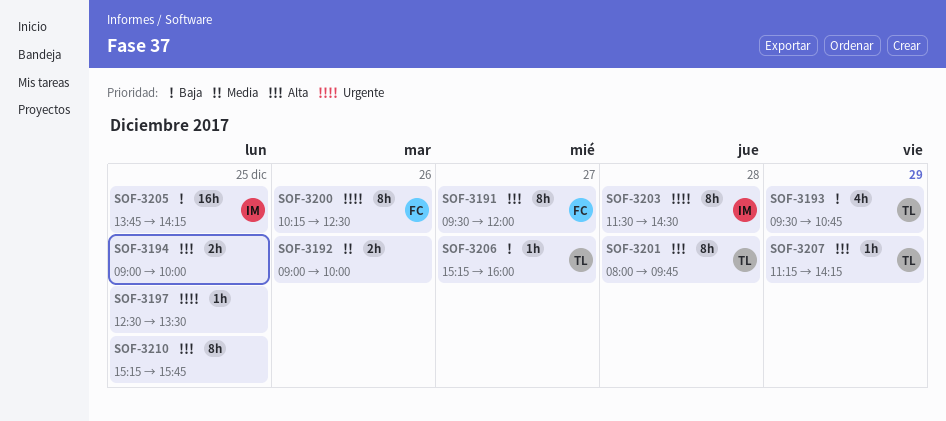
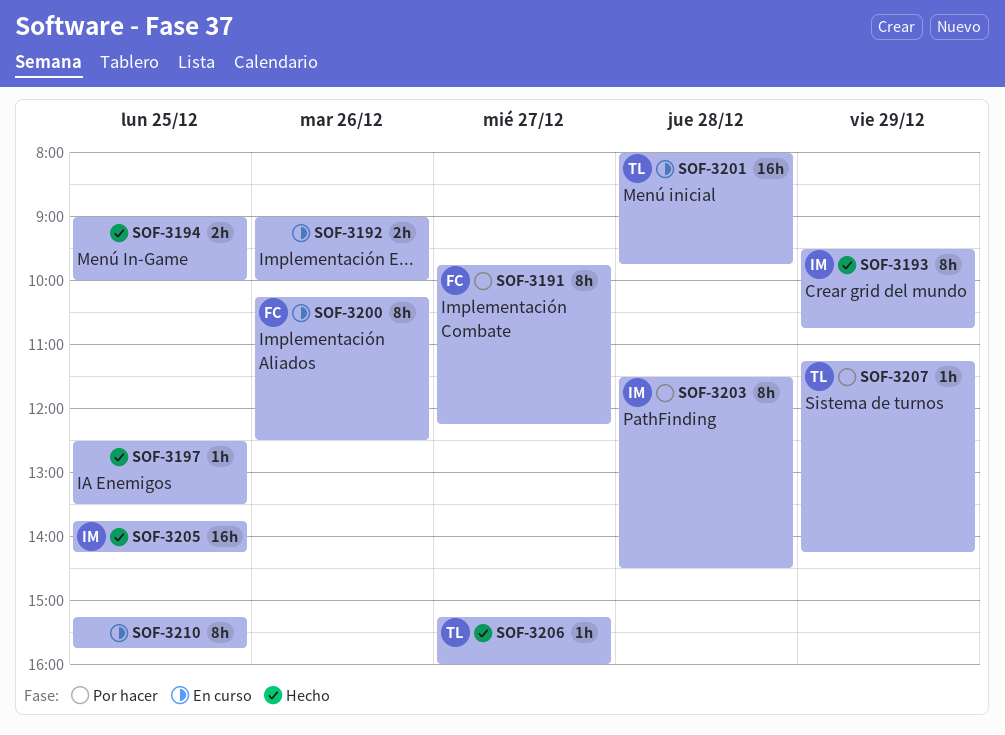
SOF-3191, begins: 09:30 -> 09:45
SOF-3191, ends: 12:00 -> 12:15
SOF-3193, owner: TL -> IM
SOF-3193, estimate: 4h -> 8h
SOF-3201, estimate: 8h -> 16h

